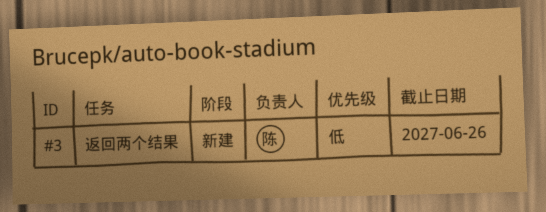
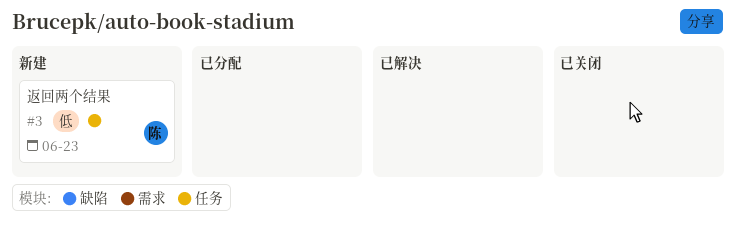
#3, due: Jun 26 -> Jun 23

